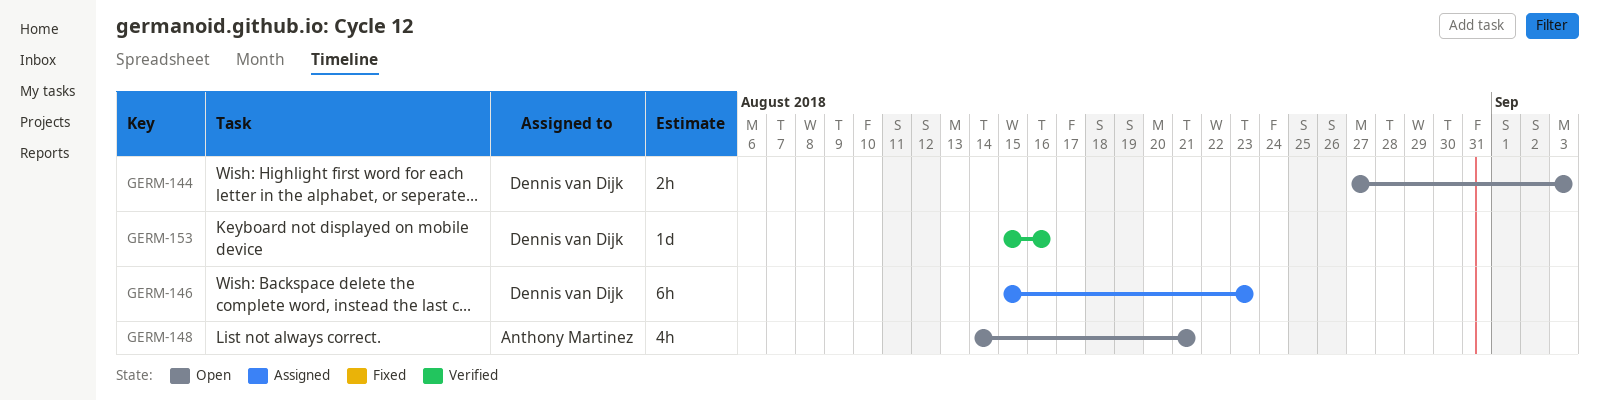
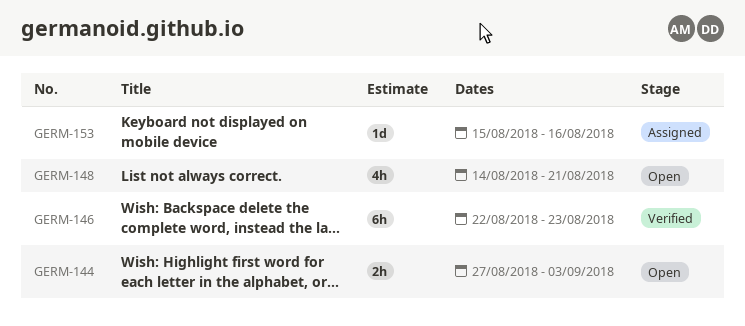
GERM-146, status: Assigned -> Verified
GERM-146, start: Aug 15 -> Aug 22
GERM-153, status: Verified -> Assigned

